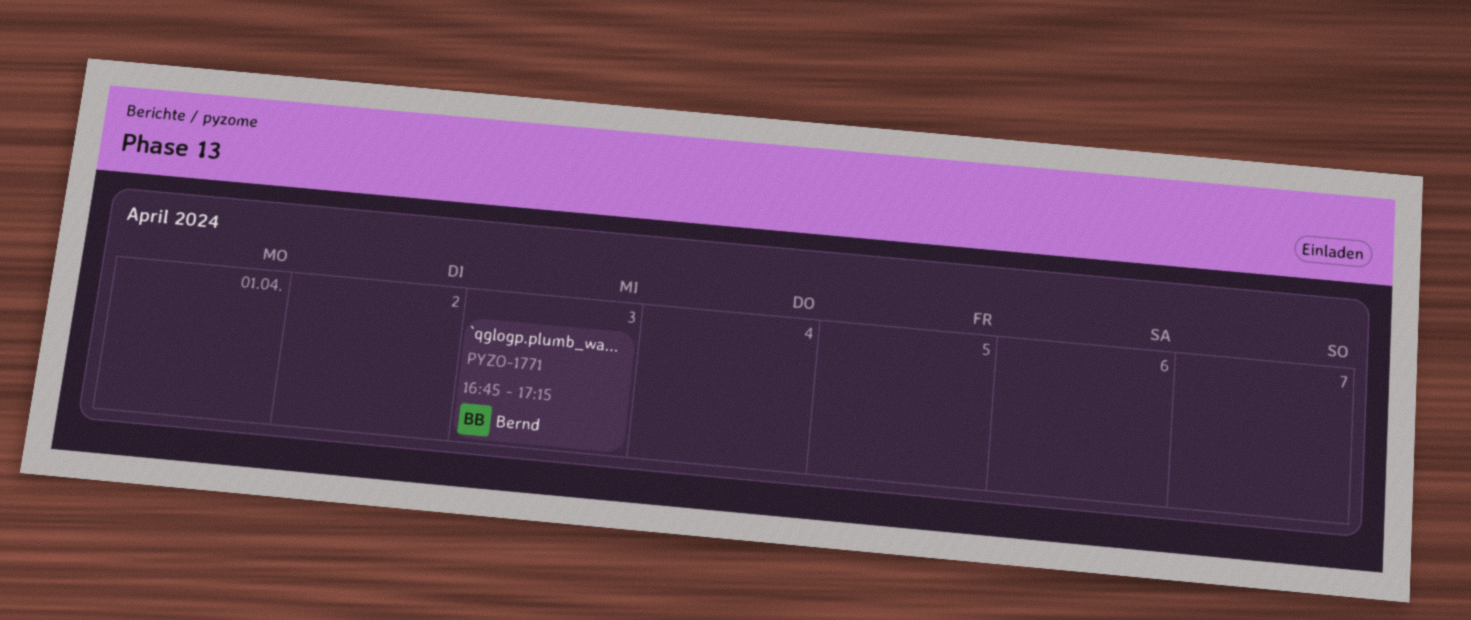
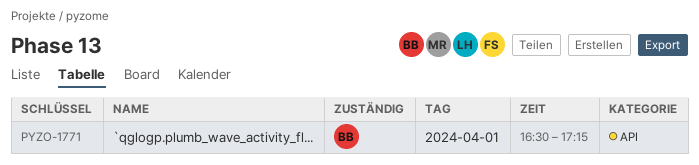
PYZO-1771, day: Apr 3 -> Apr 1
PYZO-1771, begins: 16:45 -> 16:30

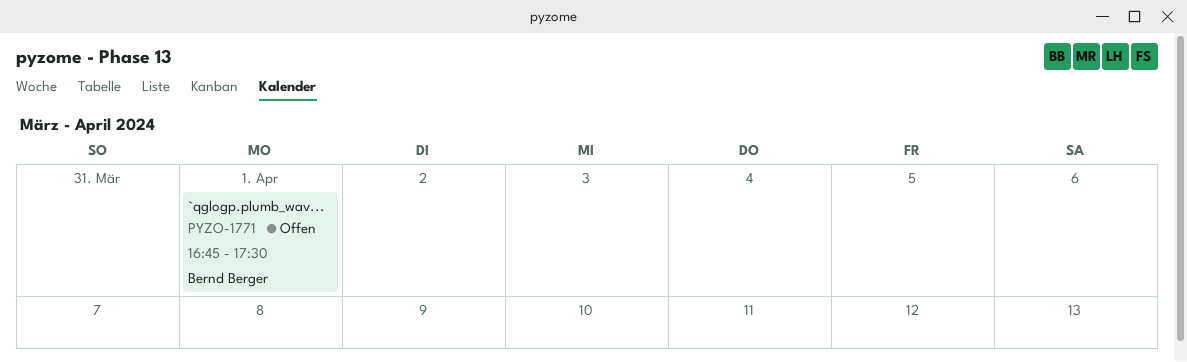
PYZO-1771, begins: 16:30 -> 16:45
PYZO-1771, ends: 17:15 -> 17:30

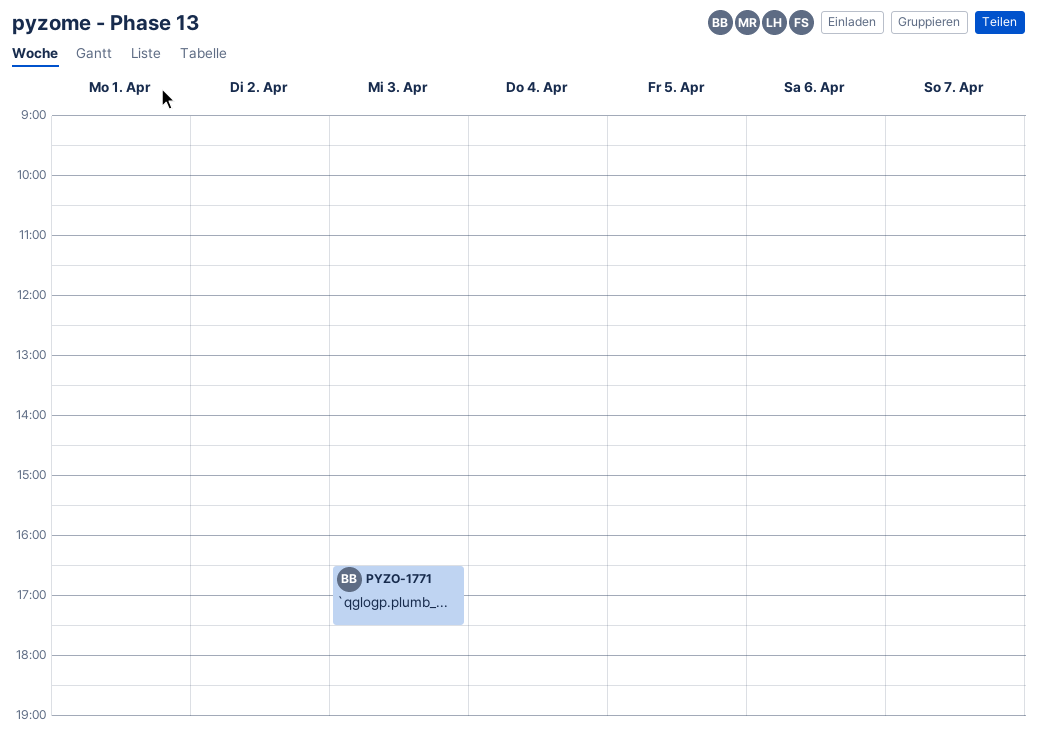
PYZO-1771, day: Apr 1 -> Apr 3
PYZO-1771, begins: 16:45 -> 16:30

